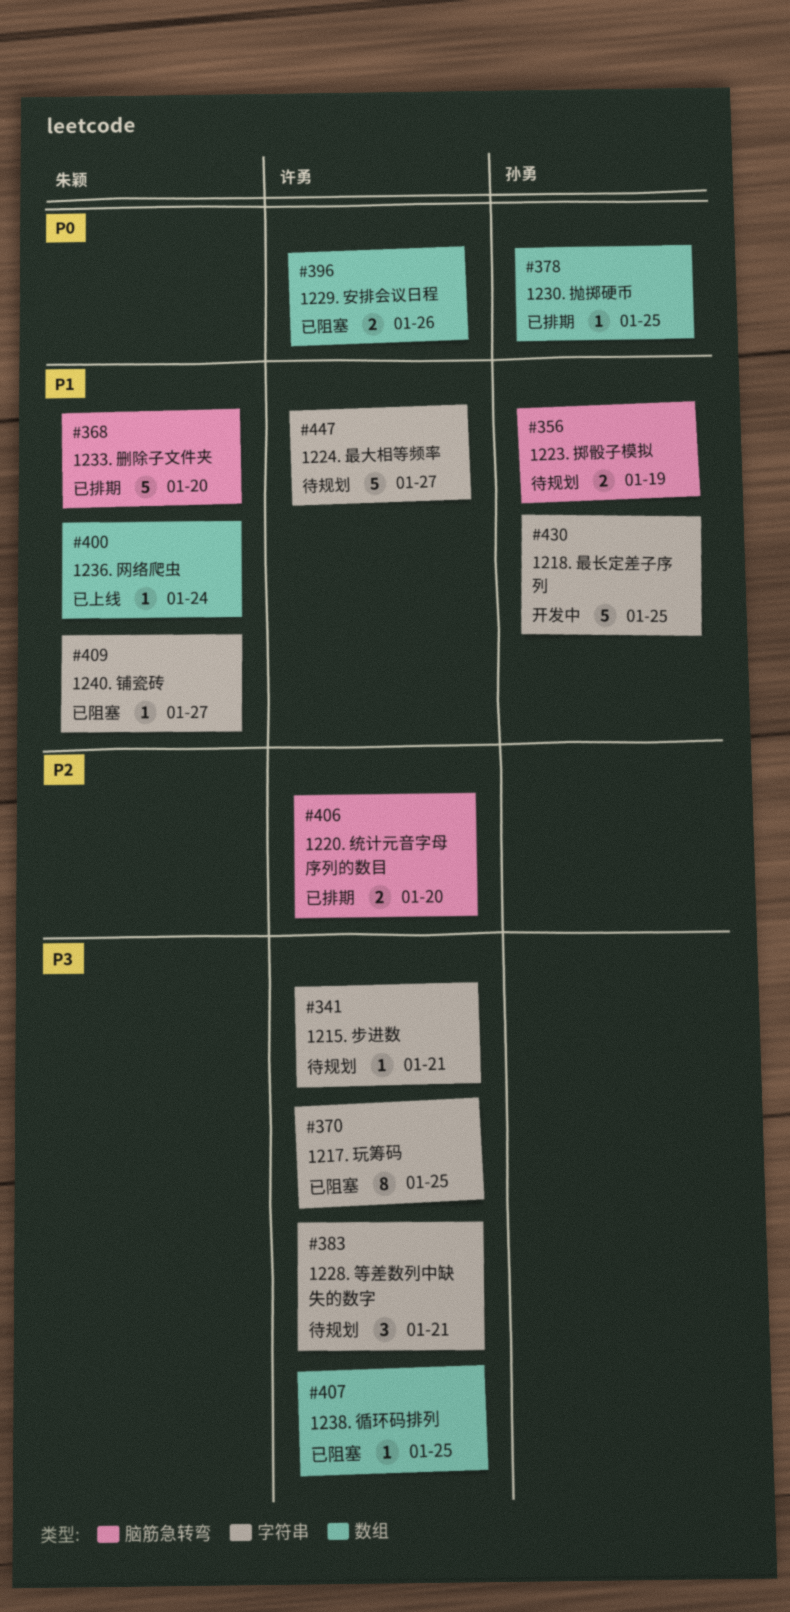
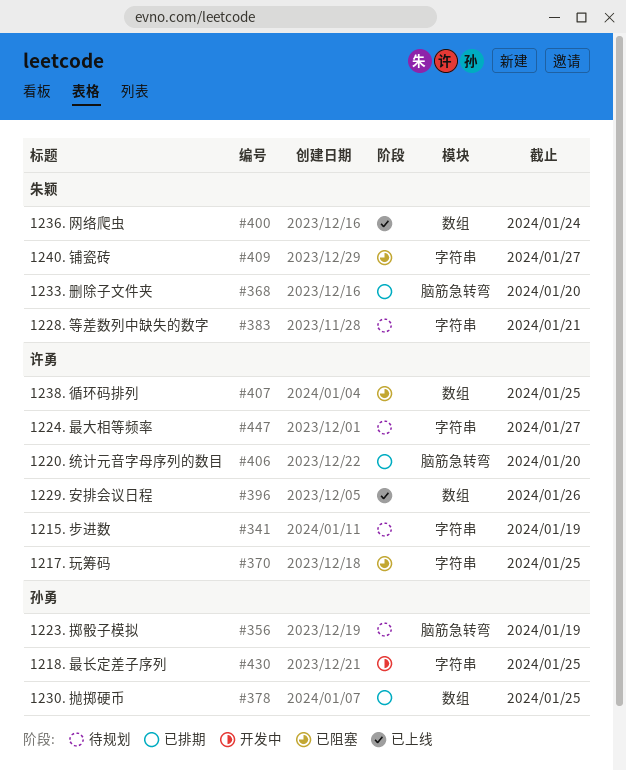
#341, due: Jan 21 -> Jan 19
#383, owner: 许勇 -> 朱颖
#396, status: 已阻塞 -> 已上线

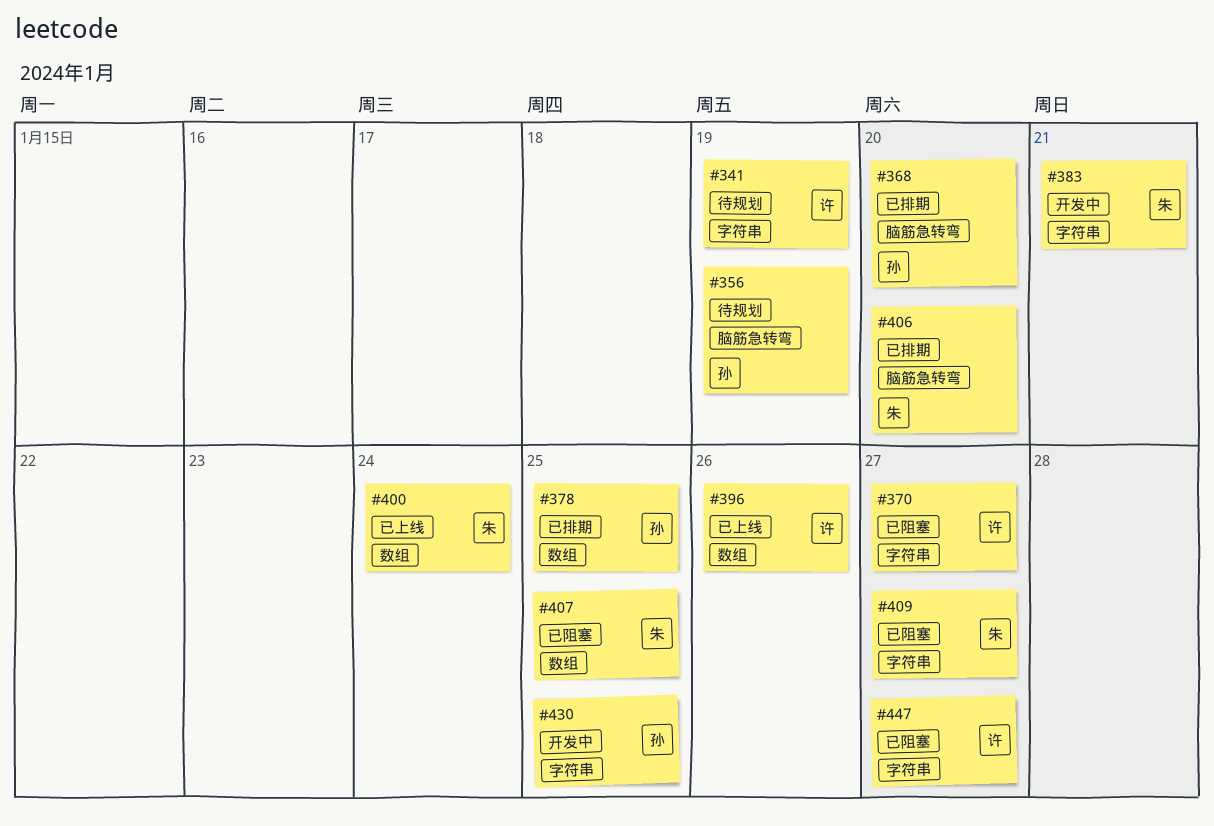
#368, owner: 朱颖 -> 孙勇
#370, due: Jan 25 -> Jan 27
#383, status: 待规划 -> 开发中
#406, owner: 许勇 -> 朱颖
#407, owner: 许勇 -> 朱颖
#447, status: 待规划 -> 已阻塞

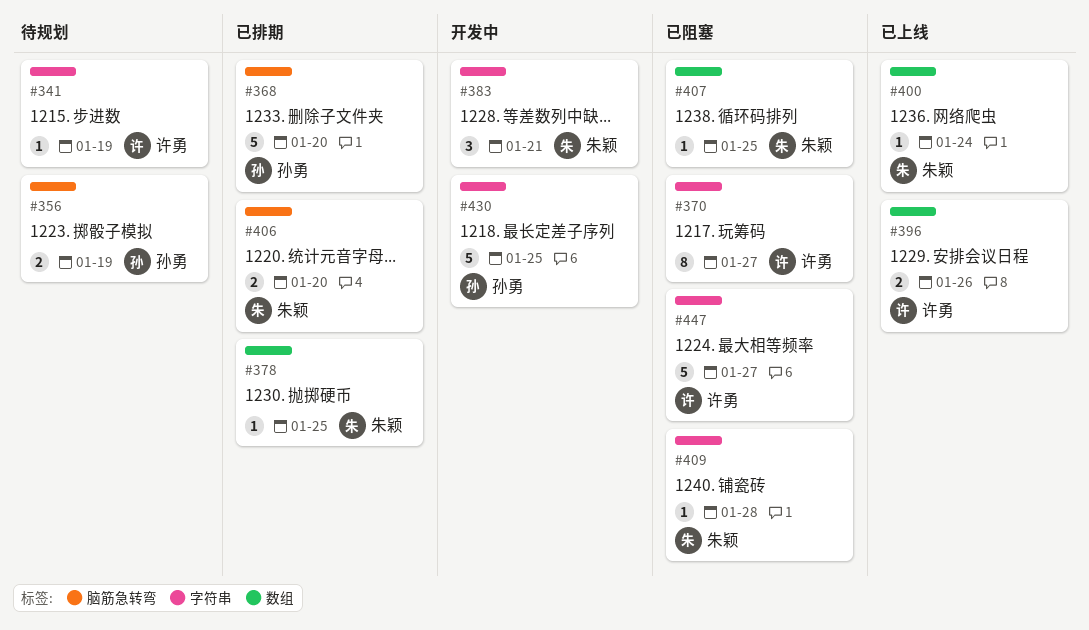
#378, owner: 孙勇 -> 朱颖
#409, due: Jan 27 -> Jan 28

